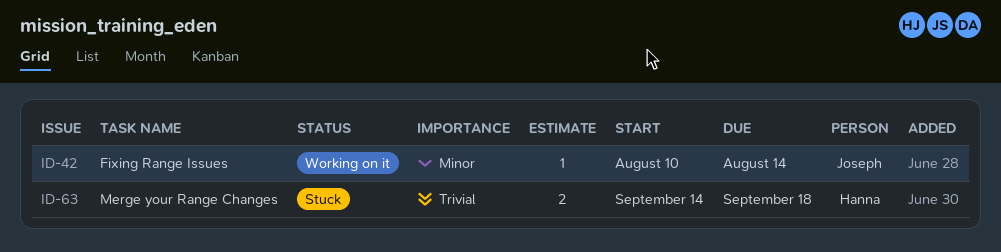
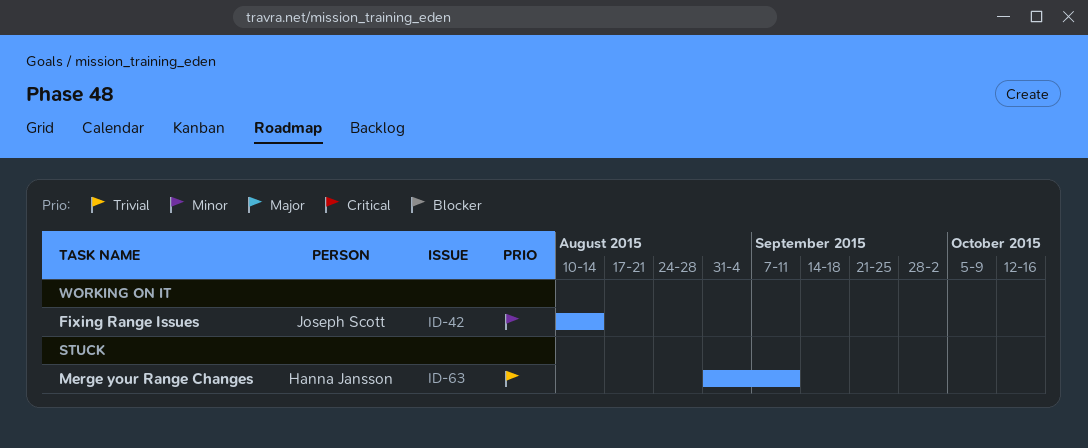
ID-63, start: Sep 14 -> Aug 31
ID-63, due: Sep 18 -> Sep 11

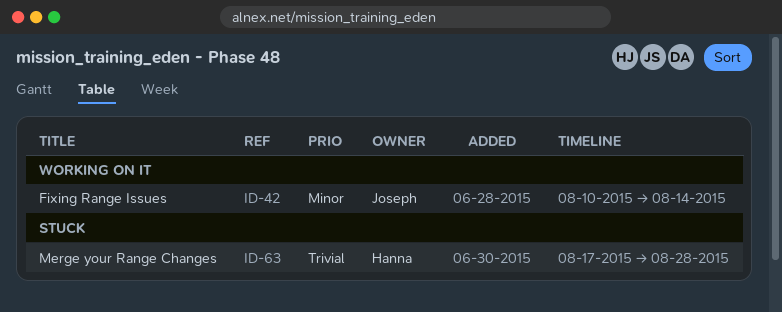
ID-63, start: Aug 31 -> Aug 17
ID-63, due: Sep 11 -> Aug 28

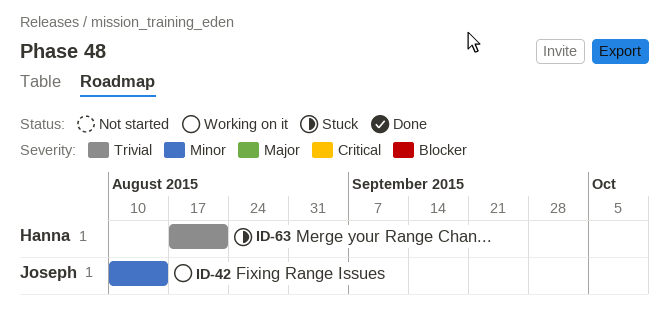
ID-63, due: Aug 28 -> Aug 21

